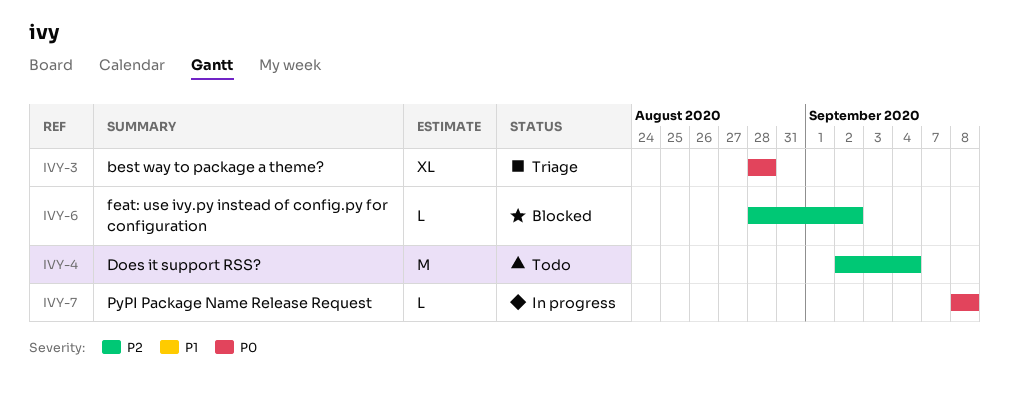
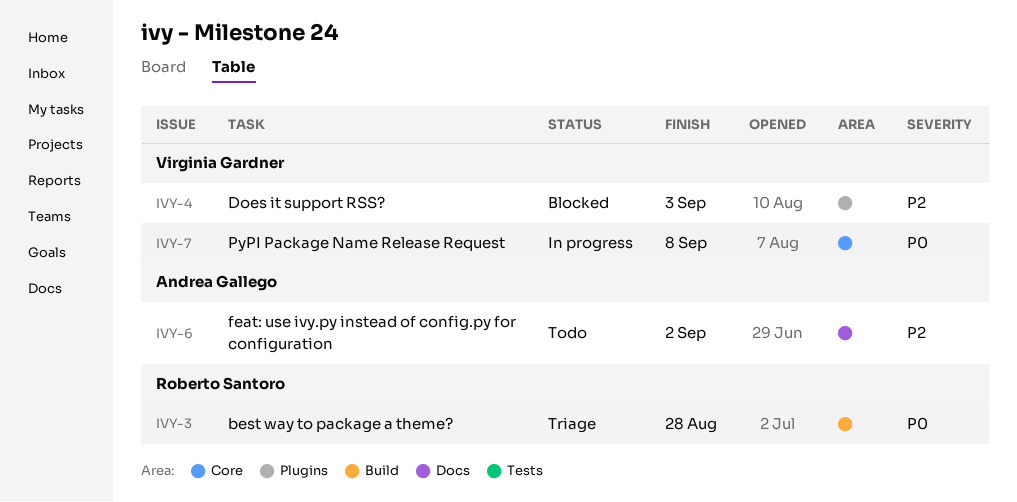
IVY-4, status: Todo -> Blocked
IVY-4, due: Sep 4 -> Sep 3
IVY-6, status: Blocked -> Todo

